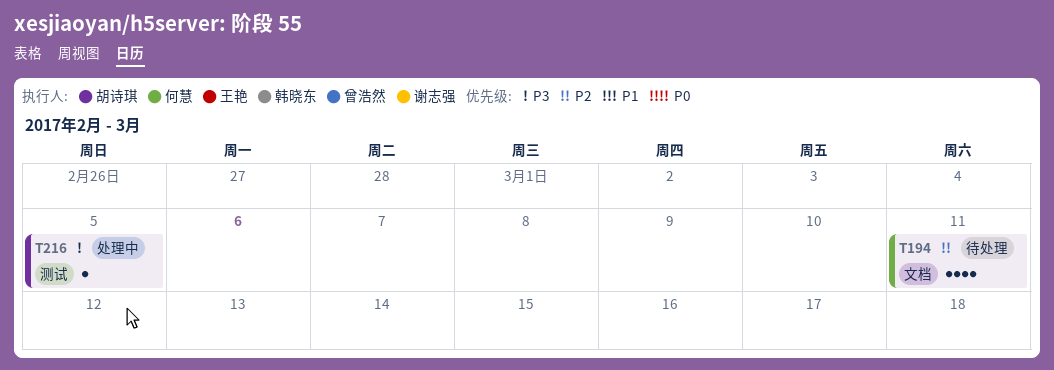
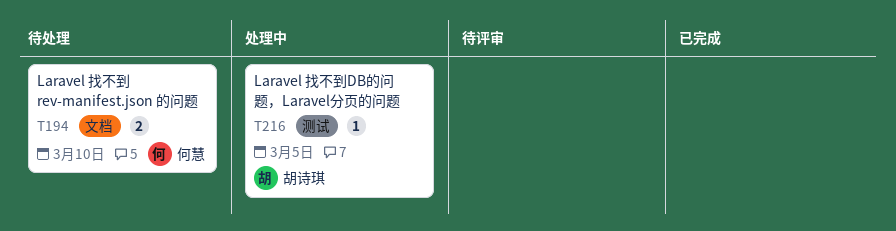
T194, estimate: 4 -> 2
T194, due: Mar 11 -> Mar 10

